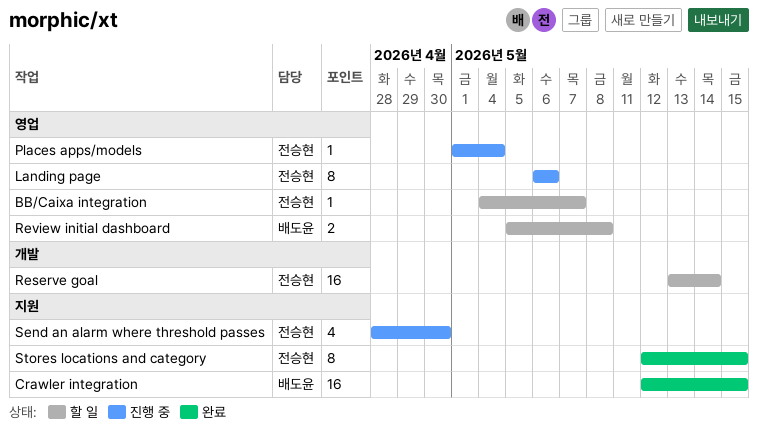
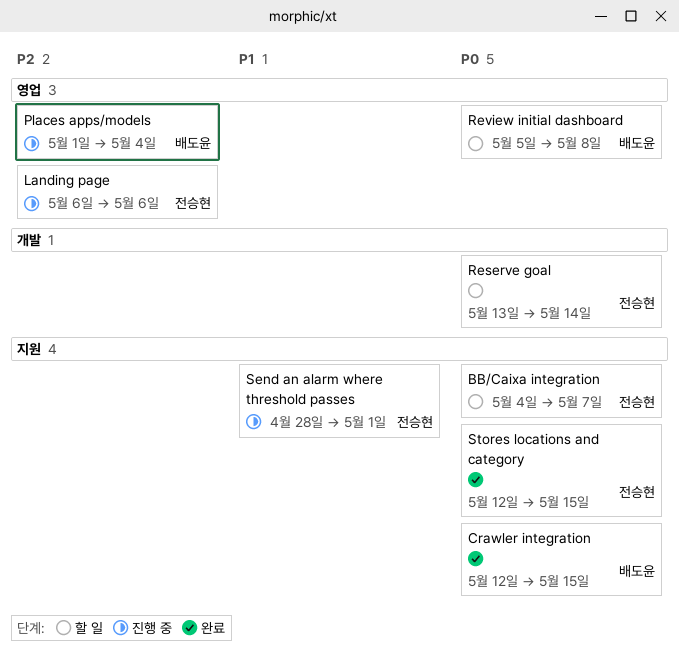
BB/Caixa integration, label: 영업 -> 지원
Places apps/models, owner: 전승현 -> 배도윤
Send an alarm where threshold passes, due: Apr 30 -> May 1

